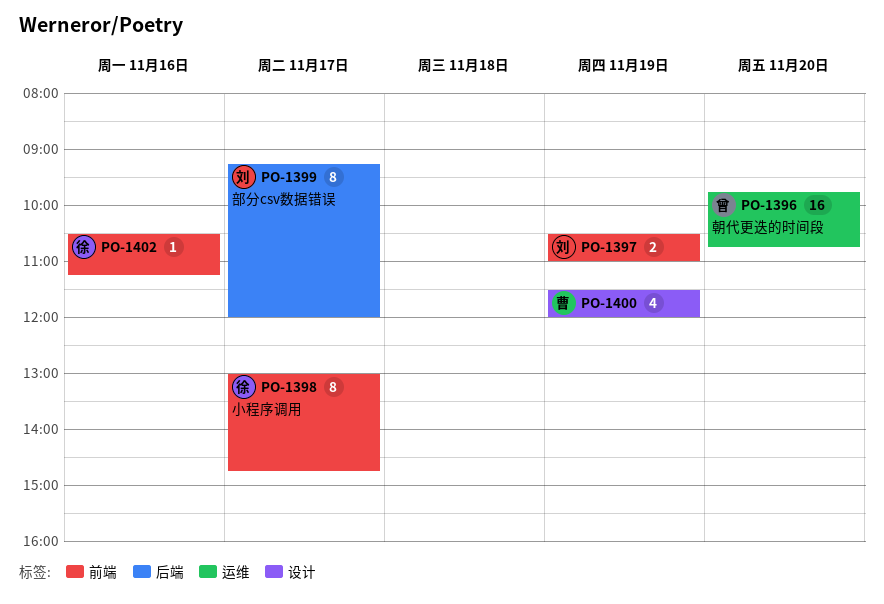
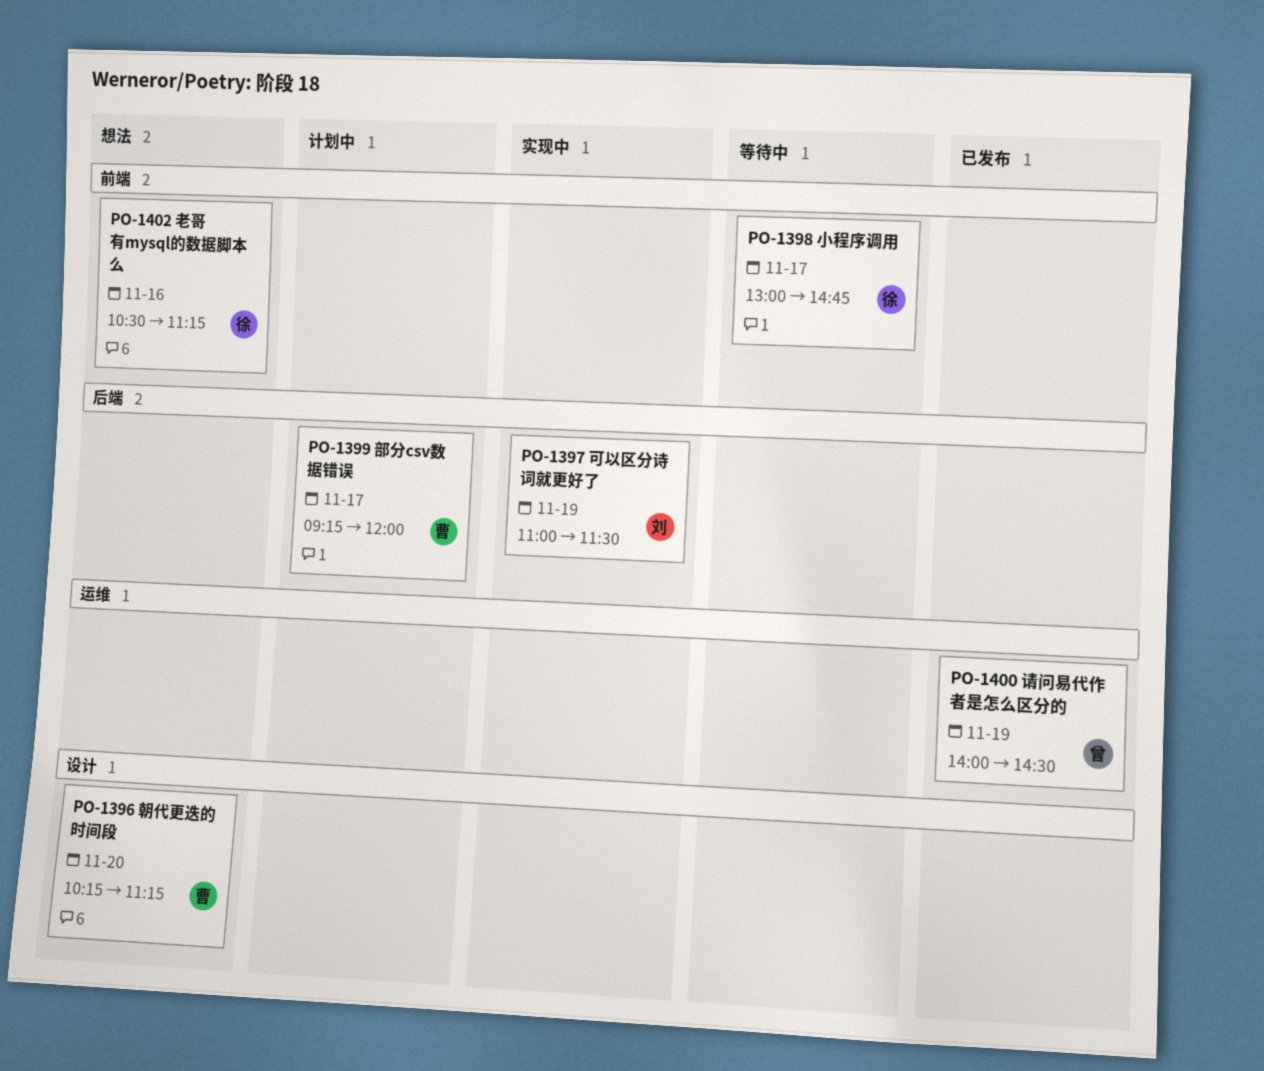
PO-1396, owner: 曾 -> 曹
PO-1396, label: 运维 -> 设计
PO-1396, begins: 09:45 -> 10:15
PO-1396, ends: 10:45 -> 11:15
PO-1397, label: 前端 -> 后端
PO-1397, begins: 10:30 -> 11:00
PO-1397, ends: 11:00 -> 11:30
PO-1399, owner: 刘 -> 曹
PO-1400, owner: 曹 -> 曾
PO-1400, label: 设计 -> 运维
PO-1400, begins: 11:30 -> 14:00
PO-1400, ends: 12:00 -> 14:30

